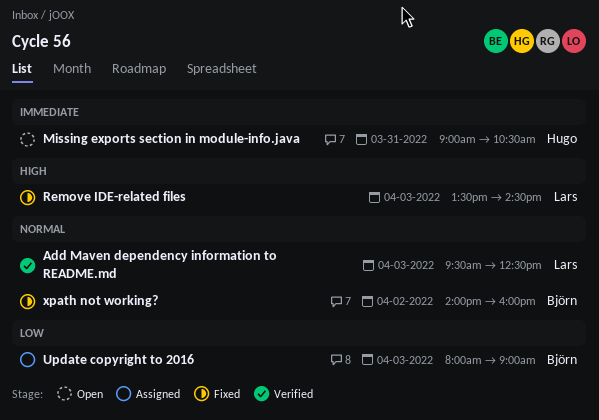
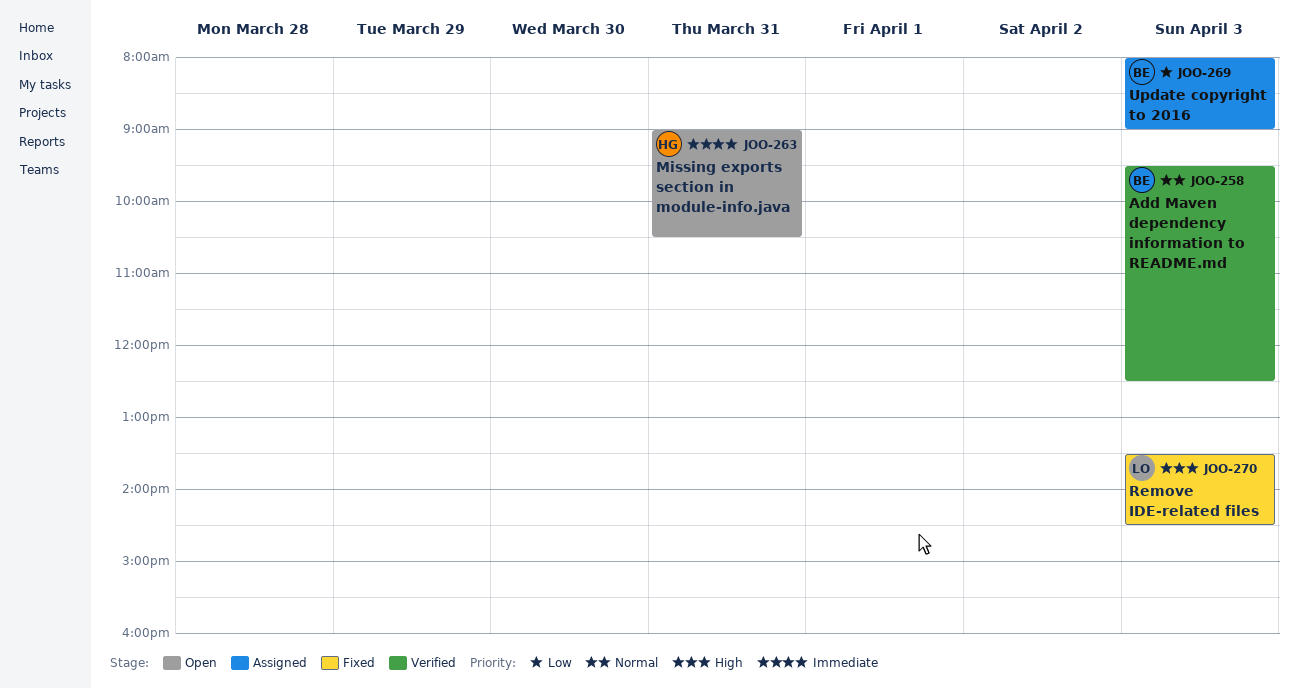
Add Maven dependency information to README.md, owner: Lars -> Björn
xpath not working?: present -> none

